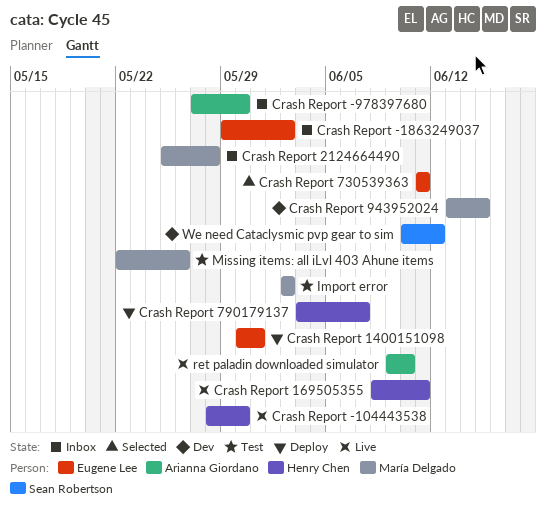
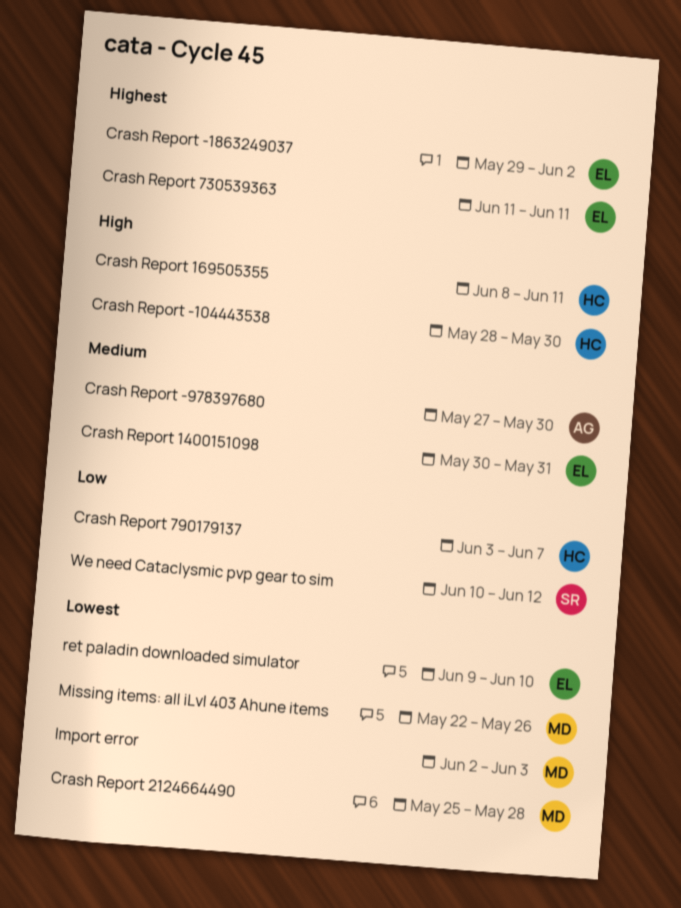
Crash Report 943952024: present -> none
Import error, due: Jun 2 -> Jun 3
ret paladin downloaded simulator, owner: Arianna Giordano -> Eugene Lee

